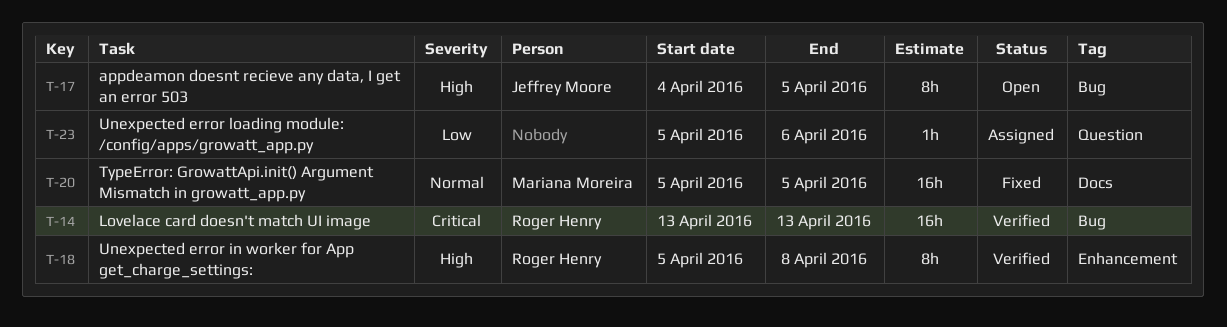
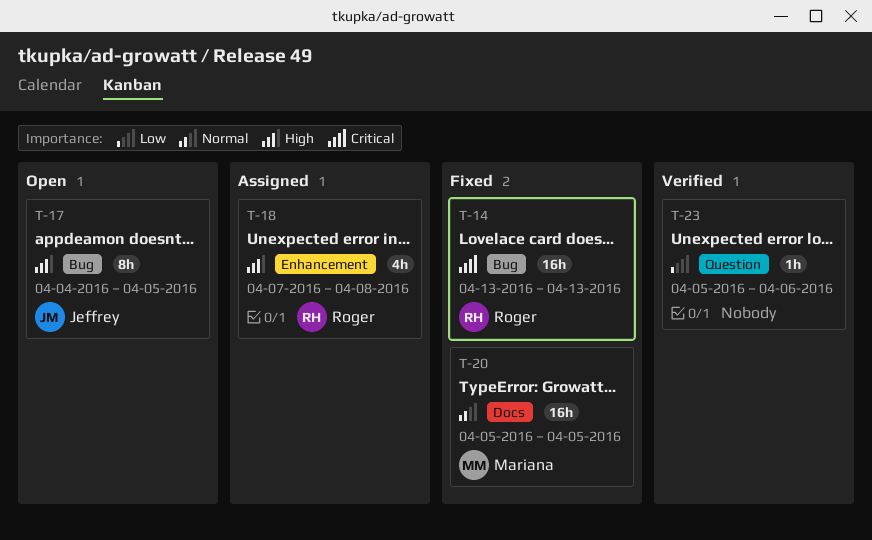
T-14, status: Verified -> Fixed
T-18, status: Verified -> Assigned
T-18, estimate: 8h -> 4h
T-18, start: Apr 5 -> Apr 7
T-23, status: Assigned -> Verified

